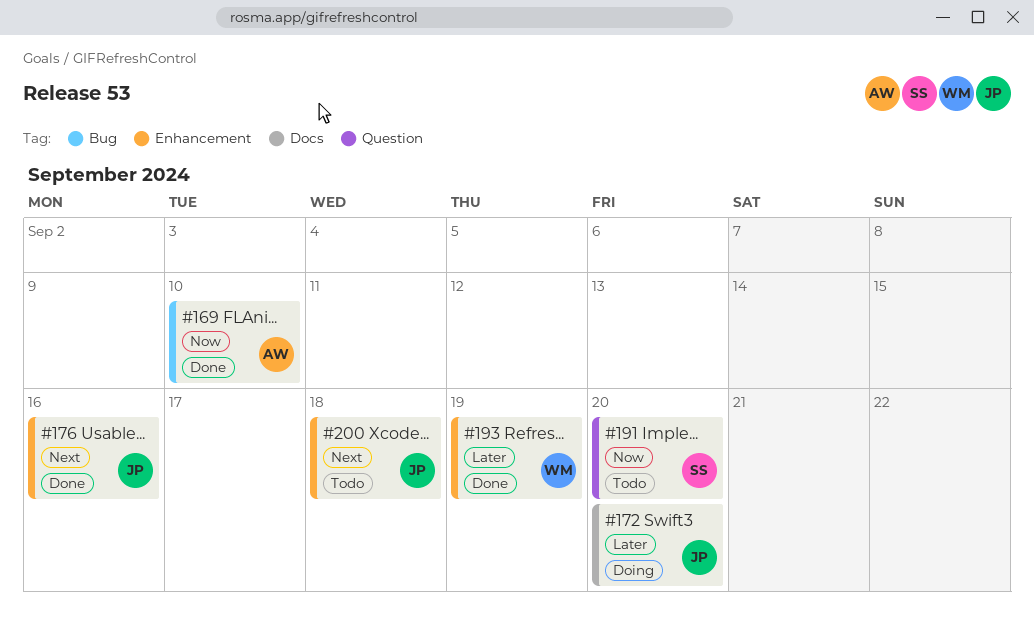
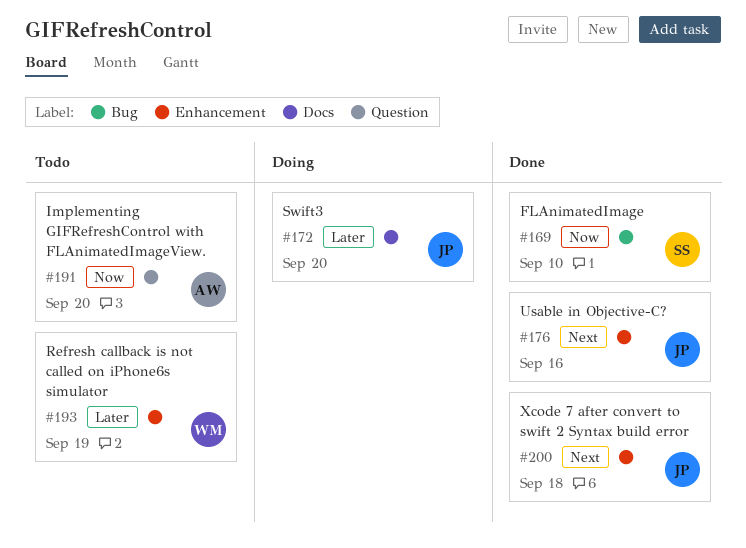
#169, owner: AW -> SS
#191, owner: SS -> AW
#193, status: Done -> Todo
#200, status: Todo -> Done

